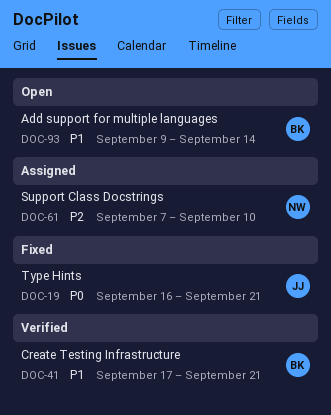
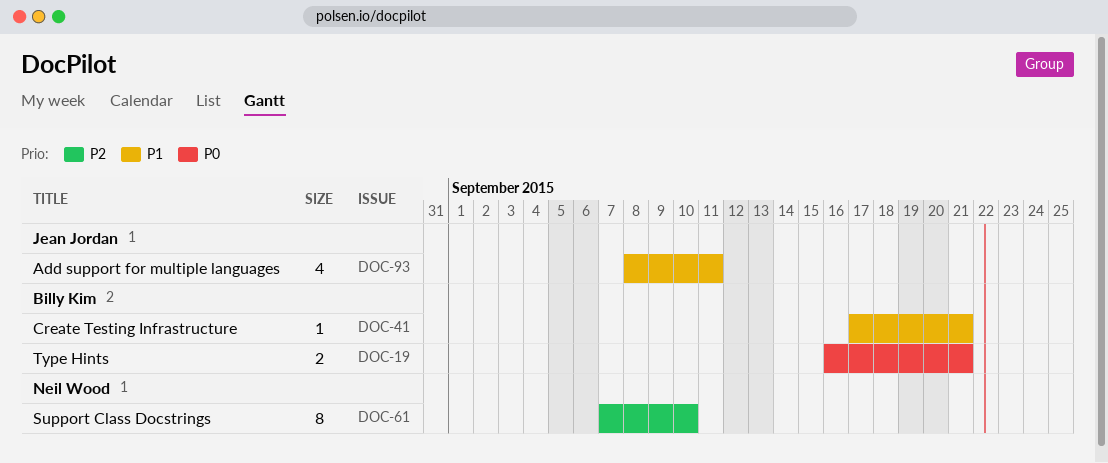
DOC-19, owner: Jean Jordan -> Billy Kim
DOC-93, owner: Billy Kim -> Jean Jordan
DOC-93, start: Sep 9 -> Sep 8
DOC-93, due: Sep 14 -> Sep 11

